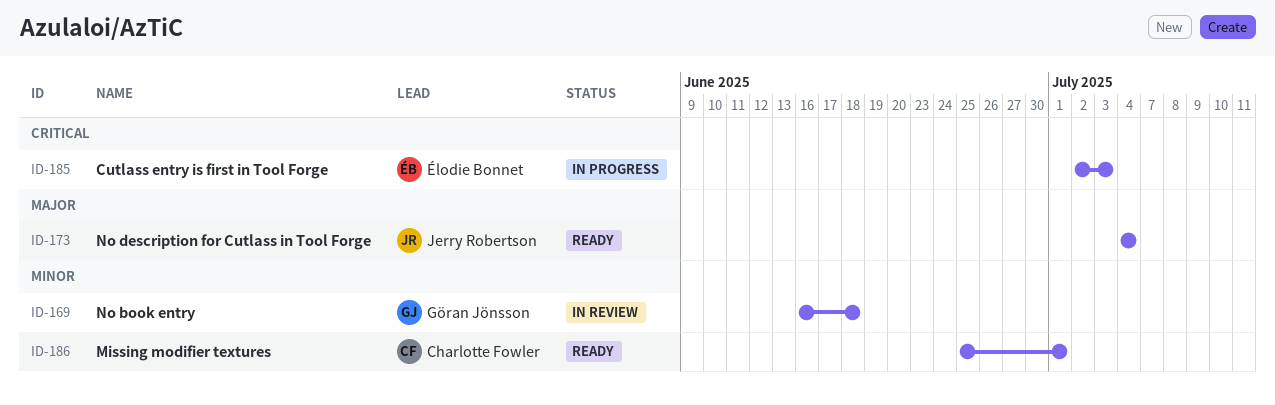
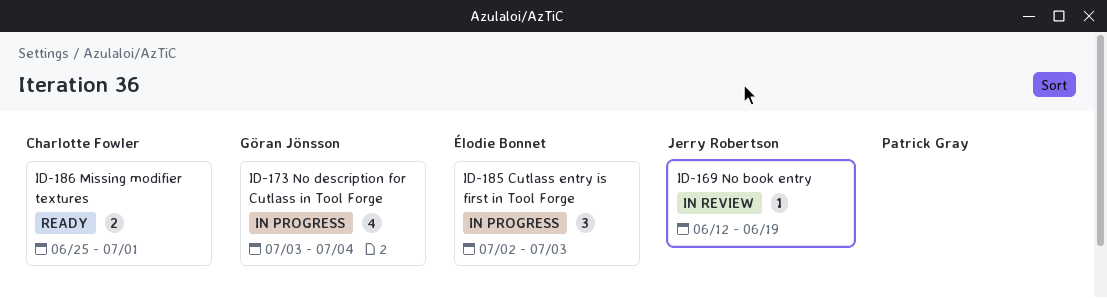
ID-169, owner: Göran Jönsson -> Jerry Robertson
ID-169, start: Jun 16 -> Jun 12
ID-169, due: Jun 18 -> Jun 19
ID-173, status: Ready -> In progress
ID-173, owner: Jerry Robertson -> Göran Jönsson
ID-173, start: Jul 4 -> Jul 3

